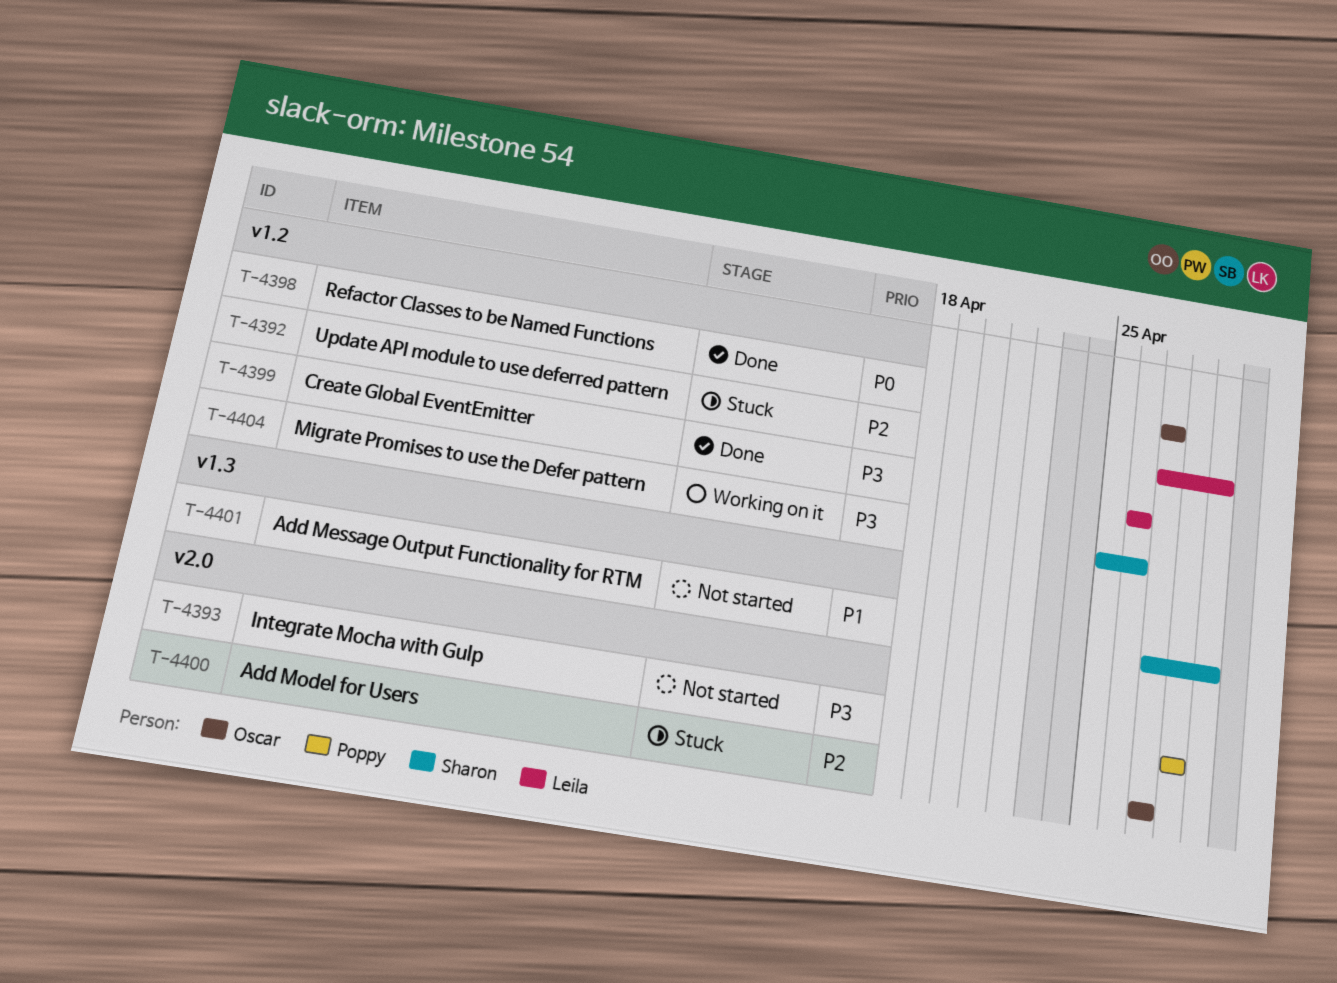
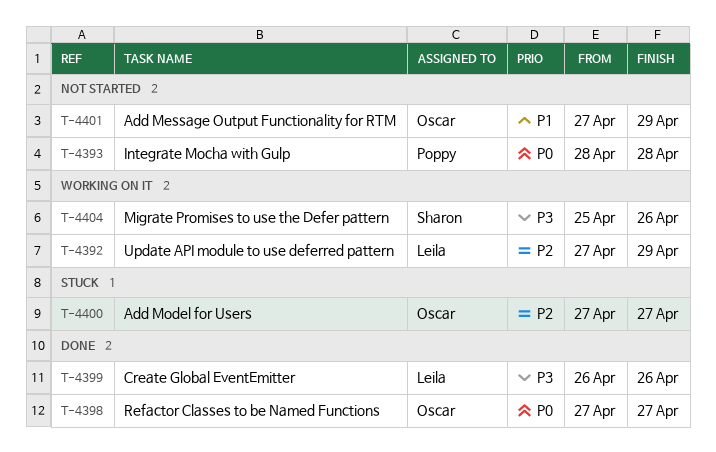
T-4392, status: Stuck -> Working on it
T-4393, priority: P3 -> P0
T-4401, owner: Sharon -> Oscar

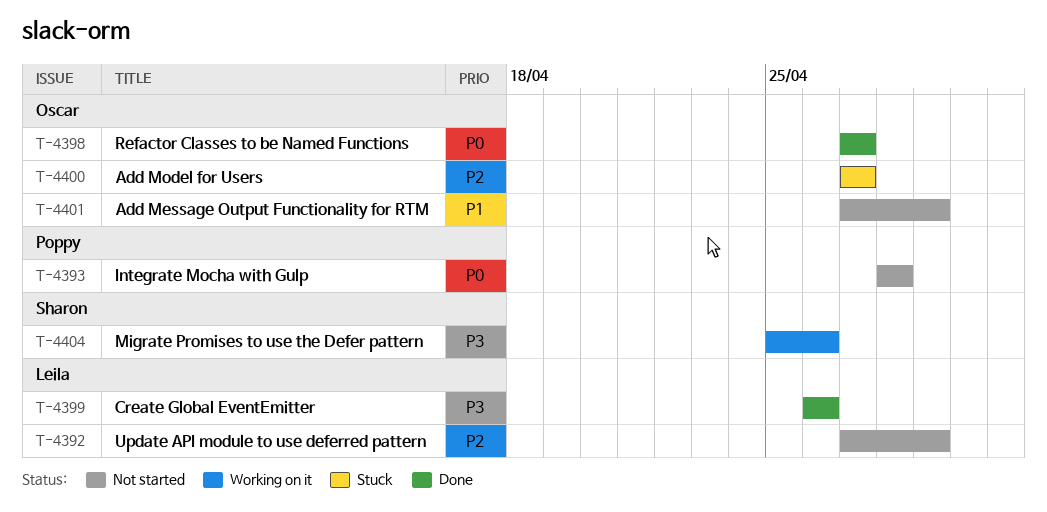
T-4392, status: Working on it -> Not started

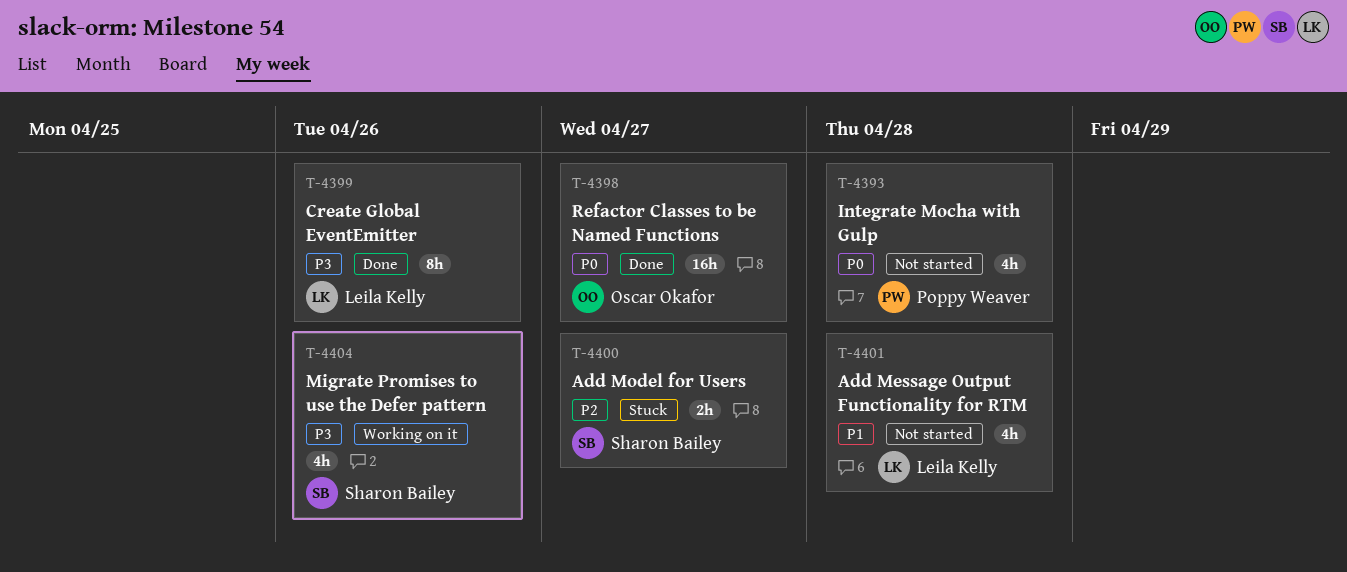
T-4392: present -> none
T-4400, owner: Oscar Okafor -> Sharon Bailey
T-4401, owner: Oscar Okafor -> Leila Kelly
T-4401, due: Apr 29 -> Apr 28

